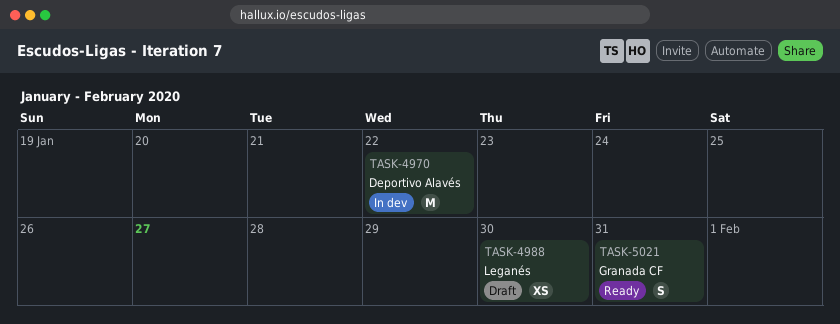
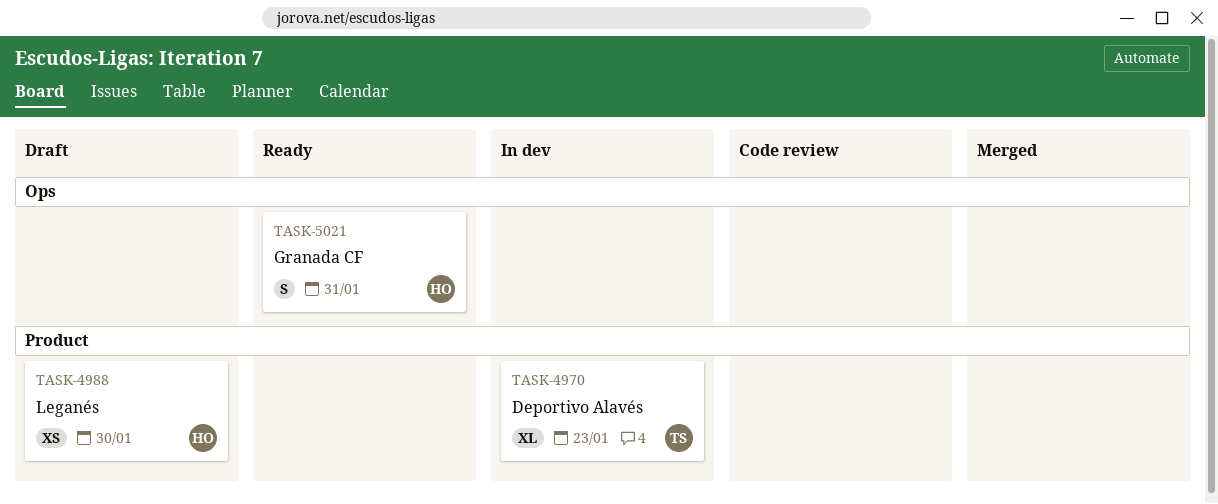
TASK-4970, estimate: M -> XL
TASK-4970, due: Jan 22 -> Jan 23

